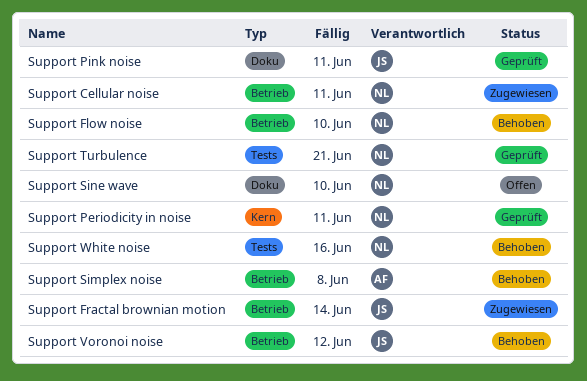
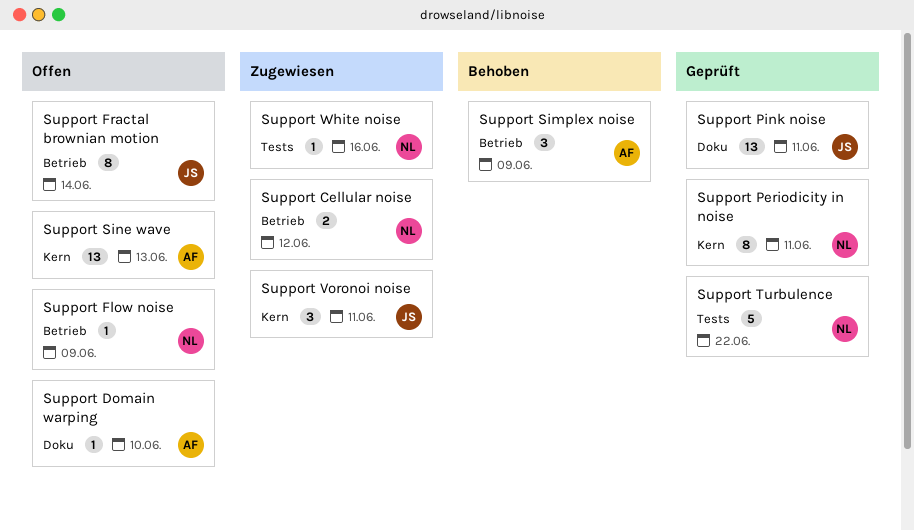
Support Cellular noise, due: Jun 11 -> Jun 12
Support Domain warping: none -> present
Support Flow noise, status: Behoben -> Offen
Support Flow noise, due: Jun 10 -> Jun 9
Support Fractal brownian motion, status: Zugewiesen -> Offen
Support Simplex noise, due: Jun 8 -> Jun 9
Support Sine wave, owner: NL -> AF
Support Sine wave, label: Doku -> Kern
Support Sine wave, due: Jun 10 -> Jun 13
Support Turbulence, due: Jun 21 -> Jun 22
Support Voronoi noise, status: Behoben -> Zugewiesen
Support Voronoi noise, label: Betrieb -> Kern
Support Voronoi noise, due: Jun 12 -> Jun 11
Support White noise, status: Behoben -> Zugewiesen

